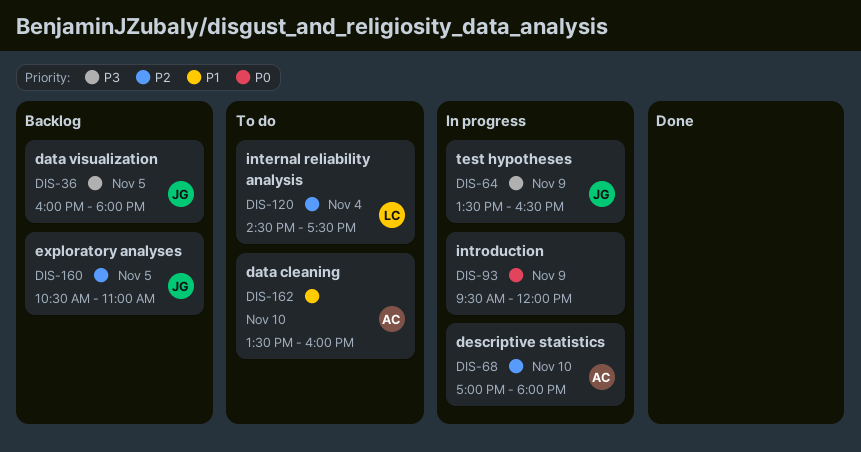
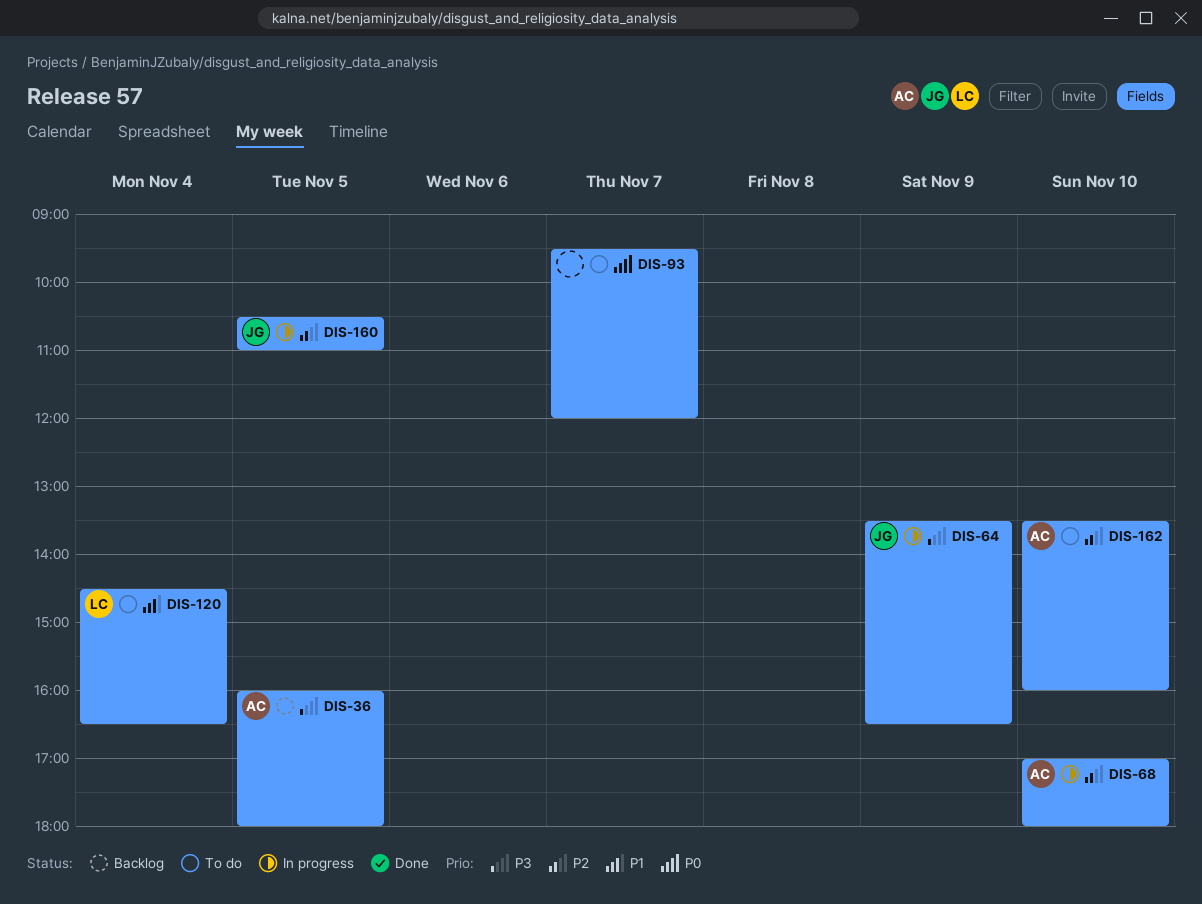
DIS-36, owner: JG -> AC
DIS-93, status: In progress -> To do
DIS-93, day: Nov 9 -> Nov 7
DIS-120, priority: P2 -> P1
DIS-120, ends: 17:30 -> 16:30
DIS-160, status: Backlog -> In progress
DIS-162, priority: P1 -> P2

